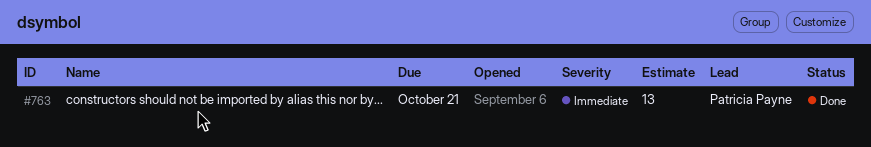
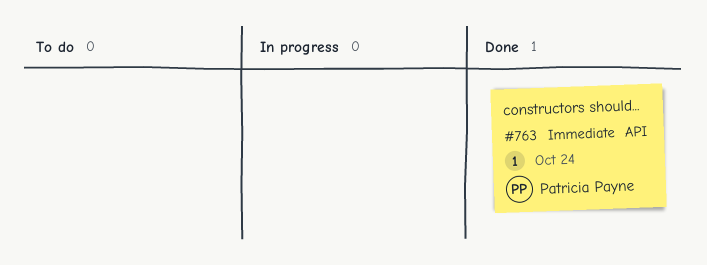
#763, estimate: 13 -> 1
#763, due: Oct 21 -> Oct 24

